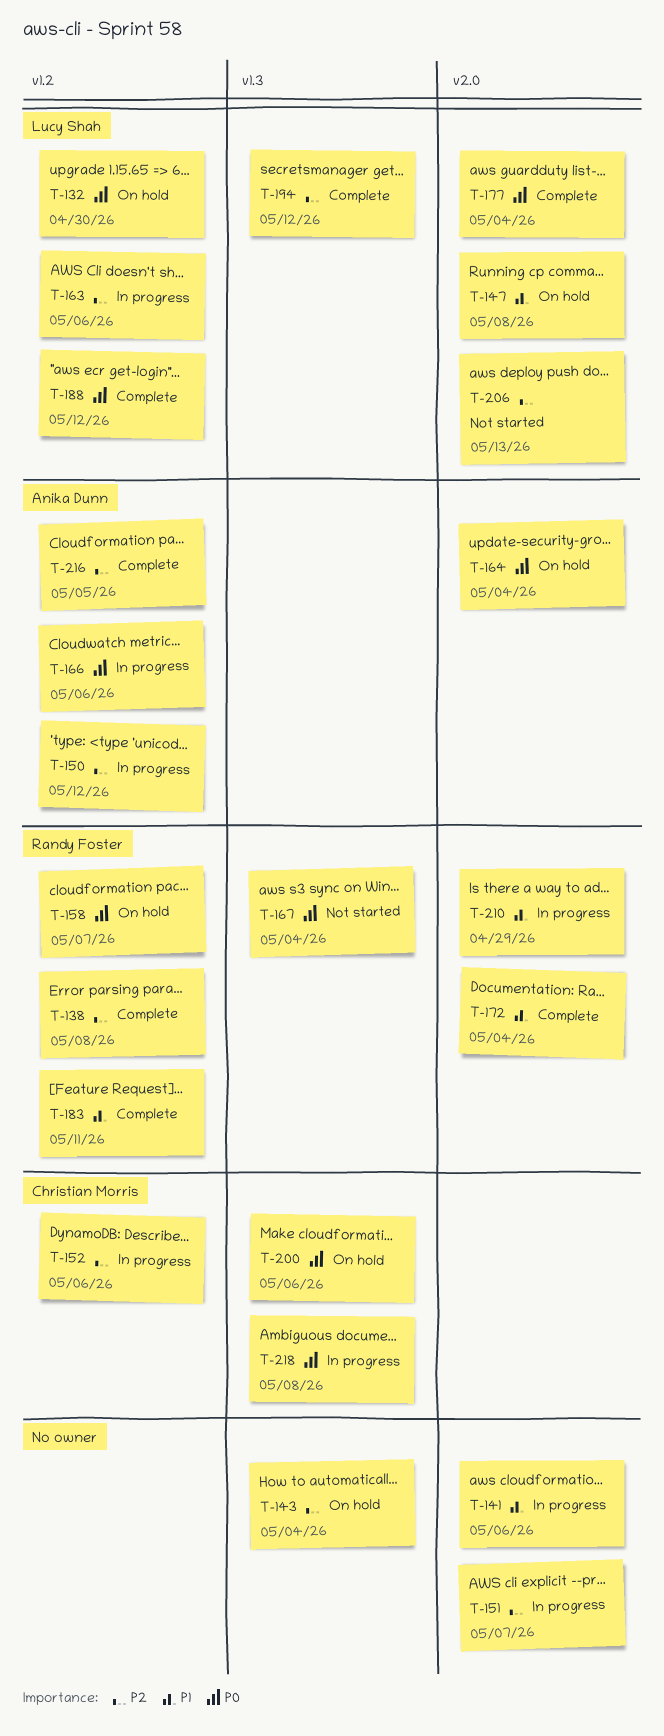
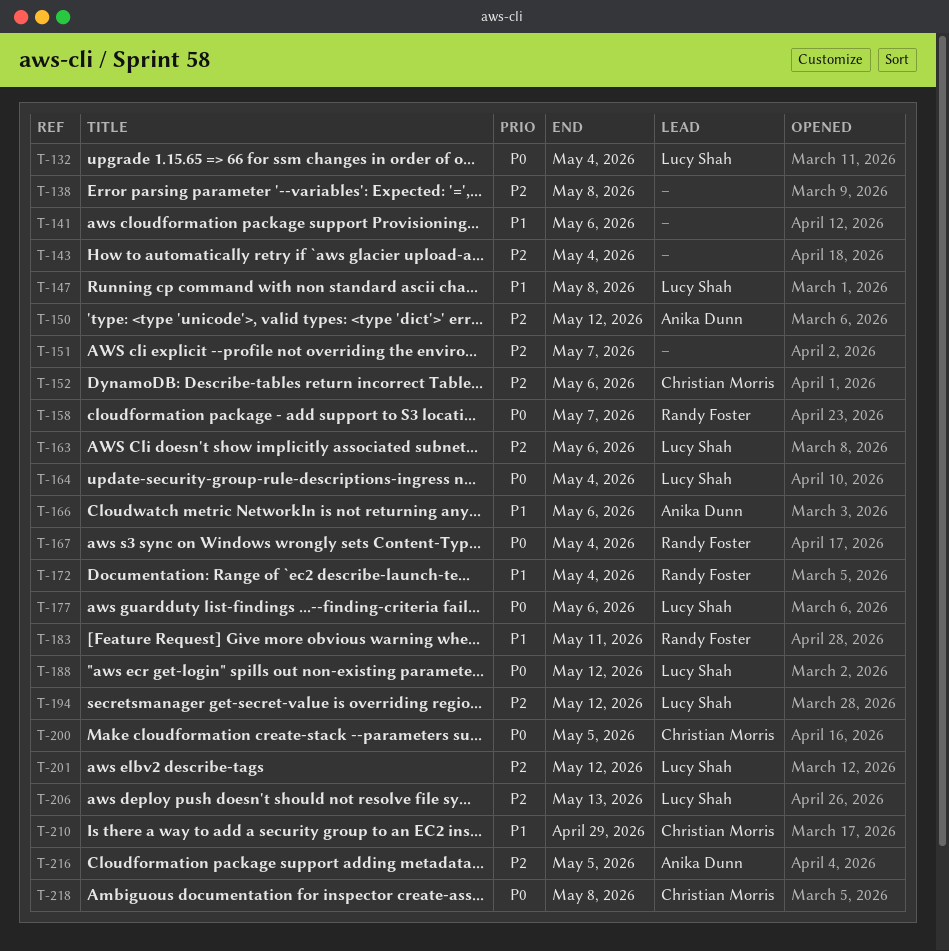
T-132, due: Apr 30 -> May 4
T-138, owner: Randy Foster -> none
T-164, owner: Anika Dunn -> Lucy Shah
T-166, priority: P0 -> P1
T-177, due: May 4 -> May 6
T-200, due: May 6 -> May 5
T-201: none -> present
T-210, owner: Randy Foster -> Christian Morris

